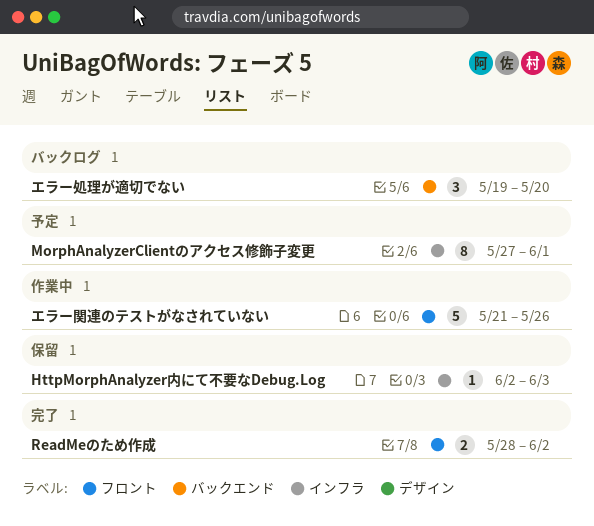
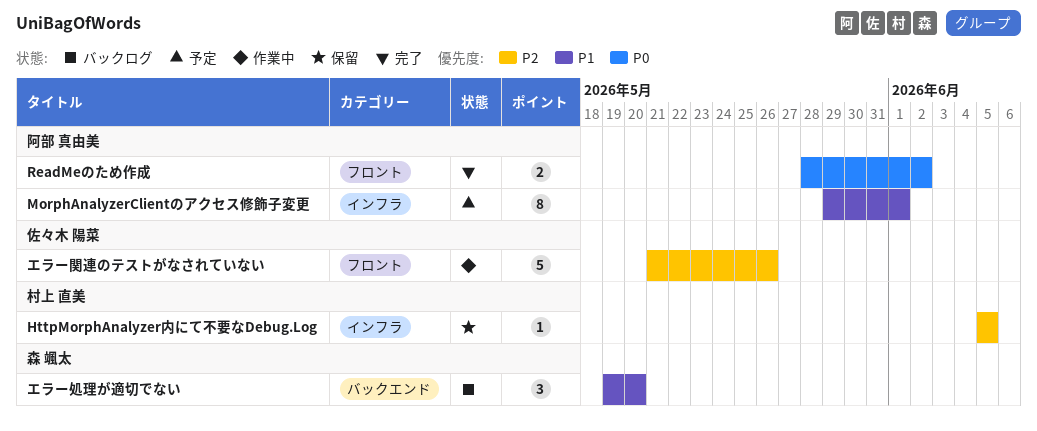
HttpMorphAnalyzer内にて不要なDebug.Log, start: Jun 2 -> Jun 5
HttpMorphAnalyzer内にて不要なDebug.Log, due: Jun 3 -> Jun 5
MorphAnalyzerClientのアクセス修飾子変更, start: May 27 -> May 29

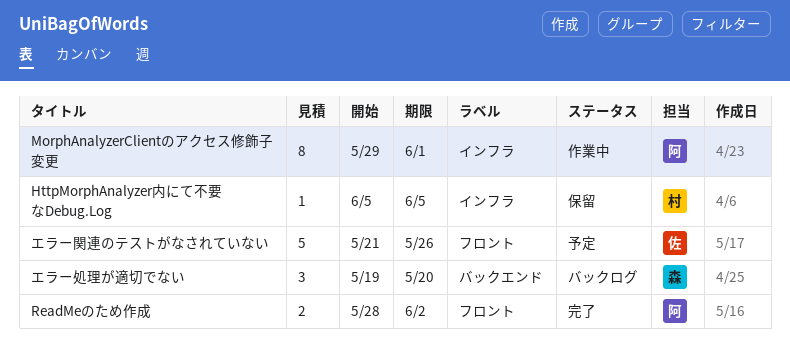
MorphAnalyzerClientのアクセス修飾子変更, status: 予定 -> 作業中
エラー関連のテストがなされていない, status: 作業中 -> 予定

